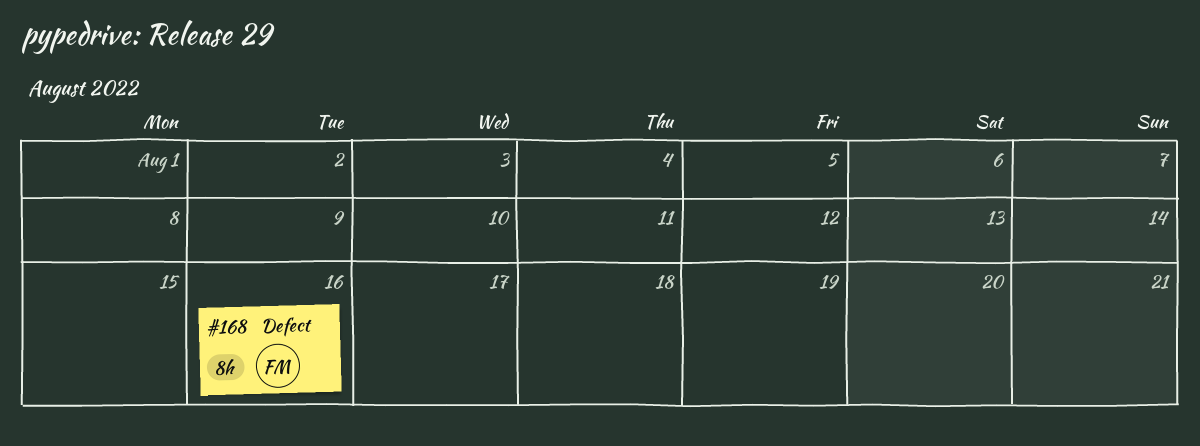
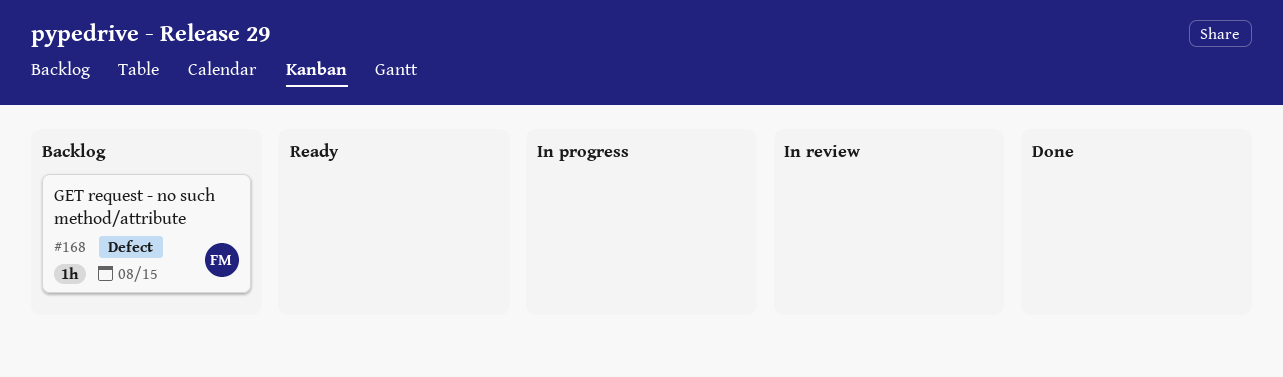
#168, estimate: 8h -> 1h
#168, due: Aug 16 -> Aug 15

